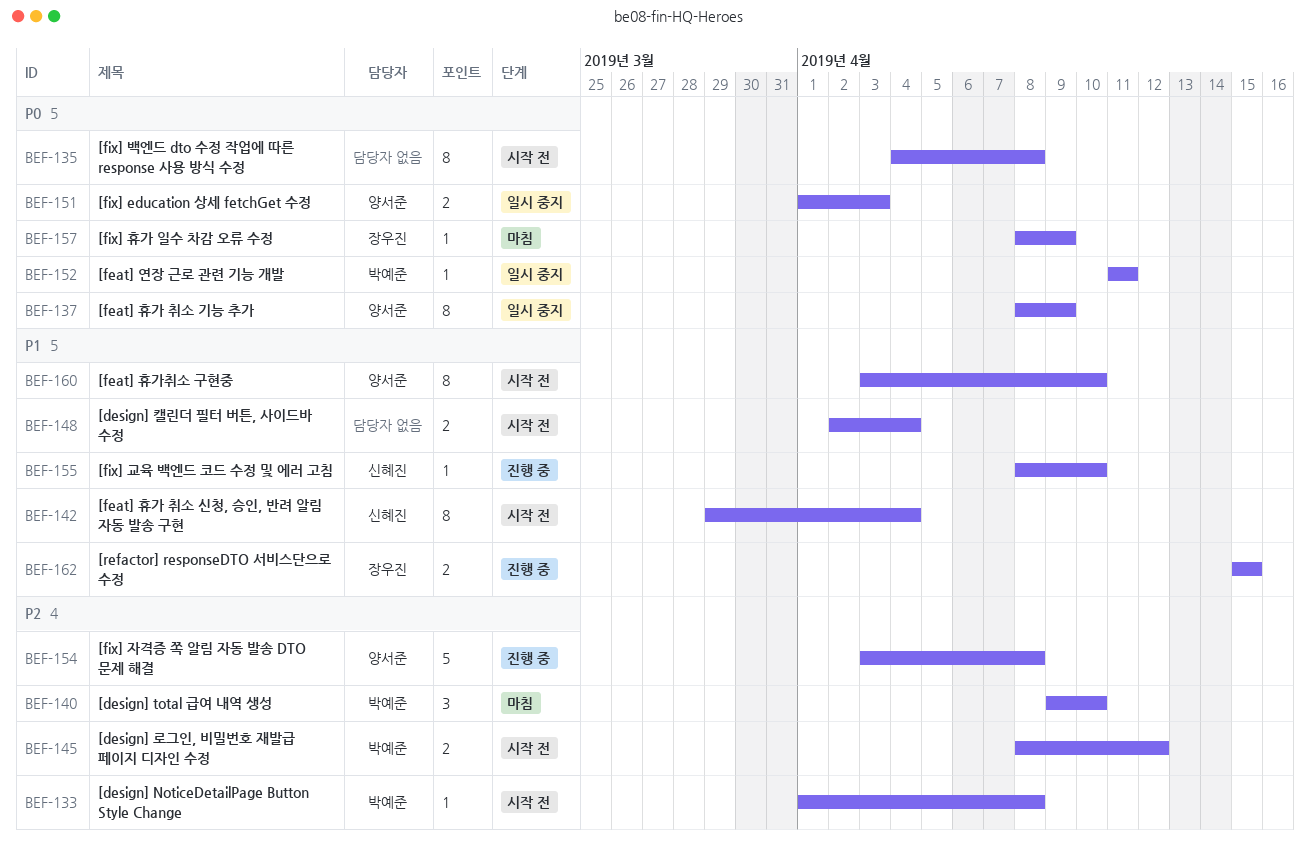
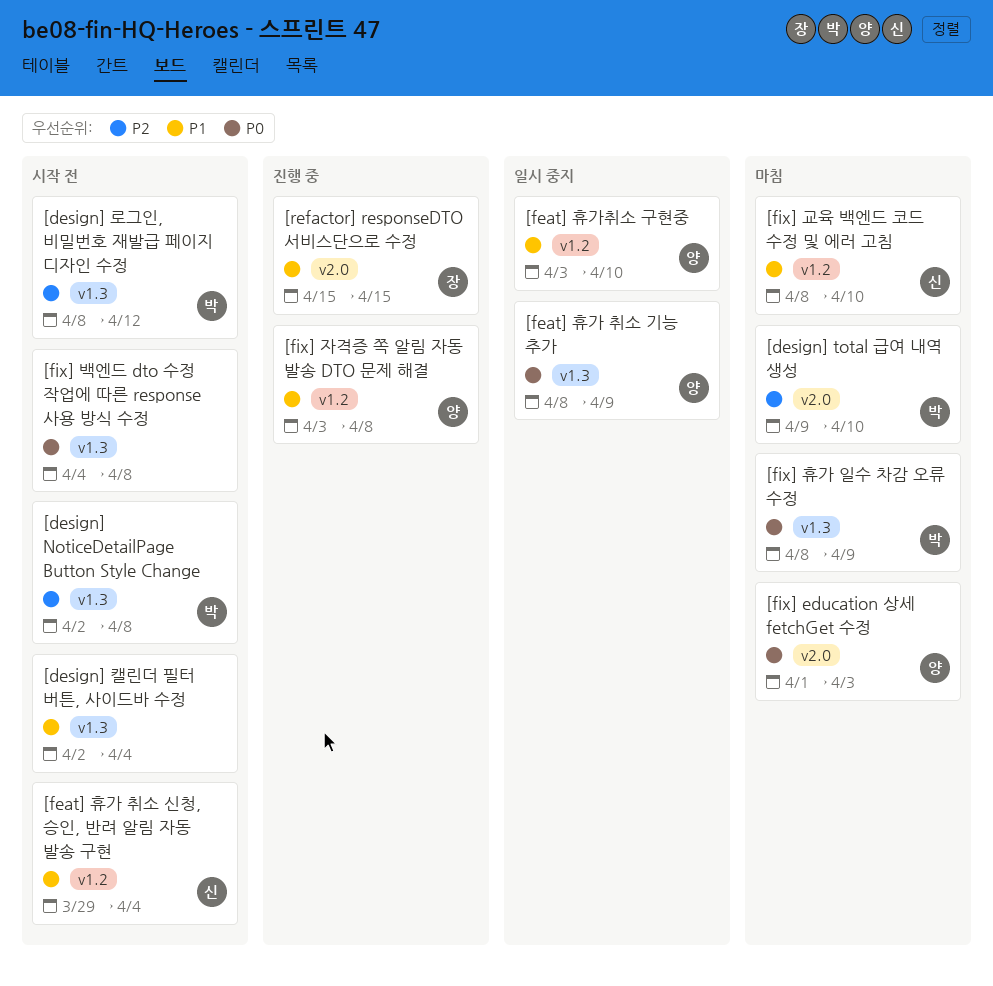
[design] NoticeDetailPage Button Style Change, start: Apr 1 -> Apr 2
[feat] 연장 근로 관련 기능 개발: present -> none
[feat] 휴가취소 구현중, status: 시작 전 -> 일시 중지
[fix] education 상세 fetchGet 수정, status: 일시 중지 -> 마침
[fix] 교육 백엔드 코드 수정 및 에러 고침, status: 진행 중 -> 마침
[fix] 자격증 쪽 알림 자동 발송 DTO 문제 해결, priority: P2 -> P1
[fix] 휴가 일수 차감 오류 수정, owner: 장우진 -> 박예준

